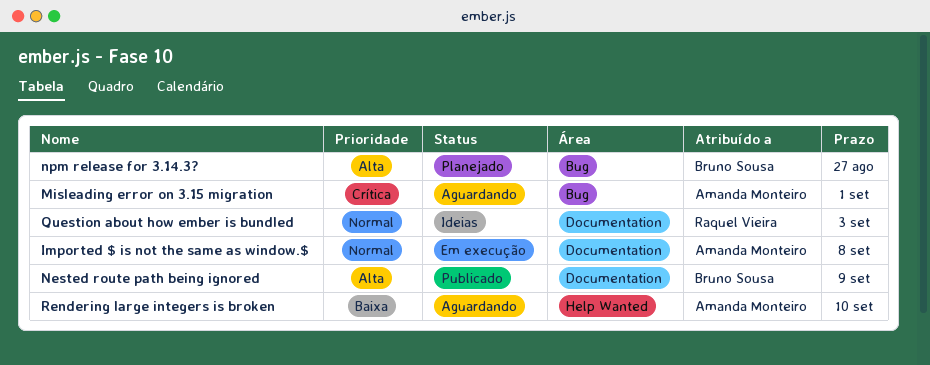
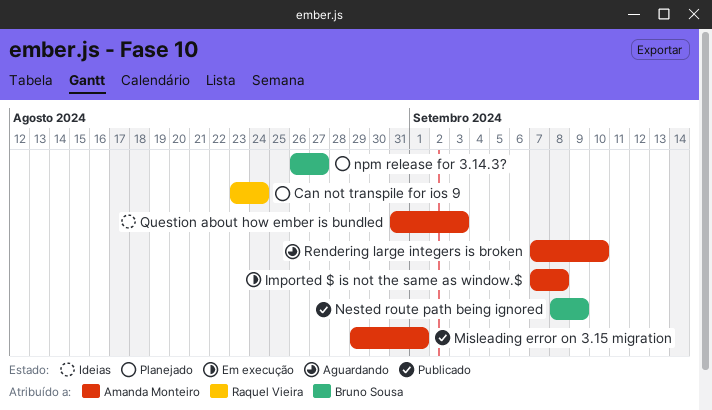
Can not transpile for ios 9: none -> present
Misleading error on 3.15 migration, status: Aguardando -> Publicado
Question about how ember is bundled, owner: Raquel Vieira -> Amanda Monteiro

